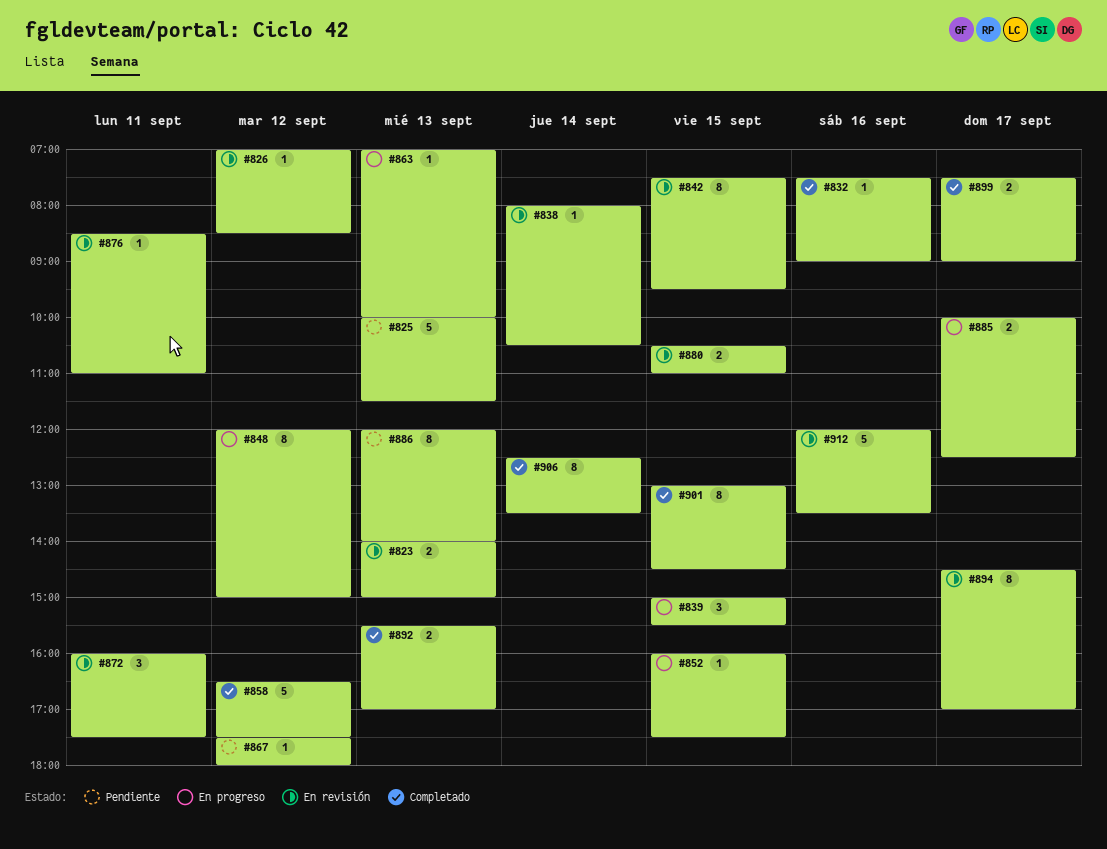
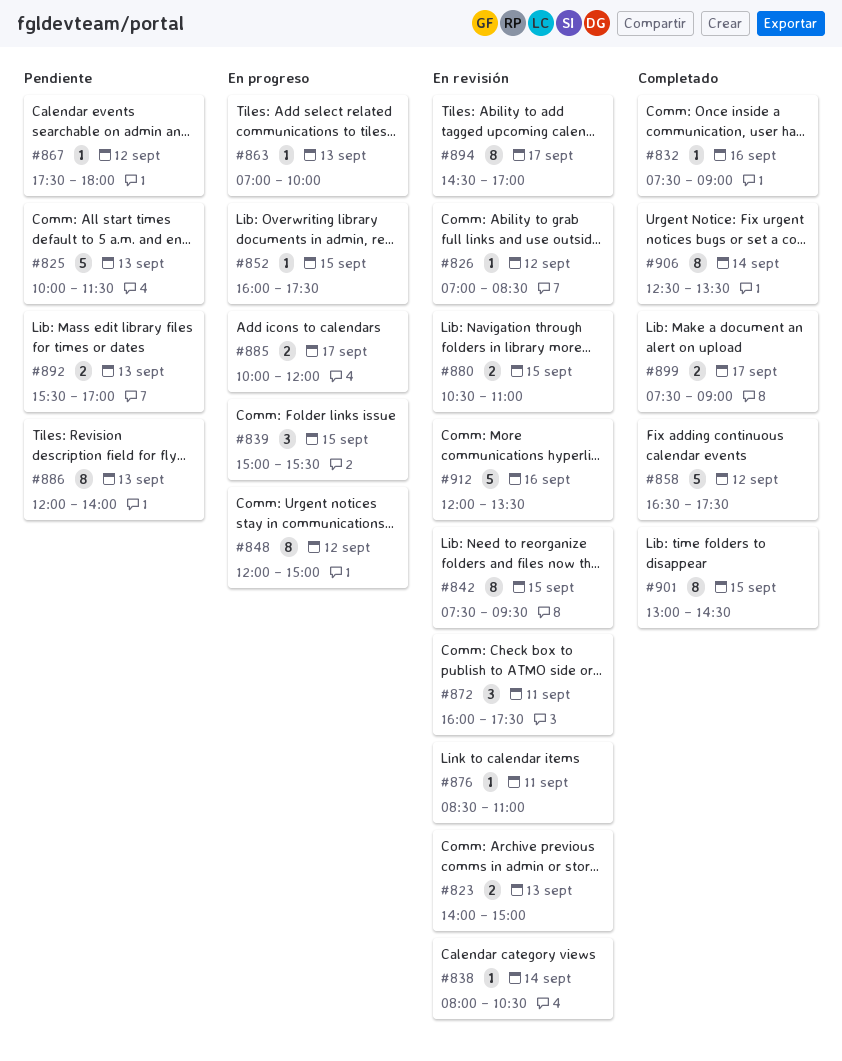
#885, ends: 12:30 -> 12:00
#892, status: Completado -> Pendiente

